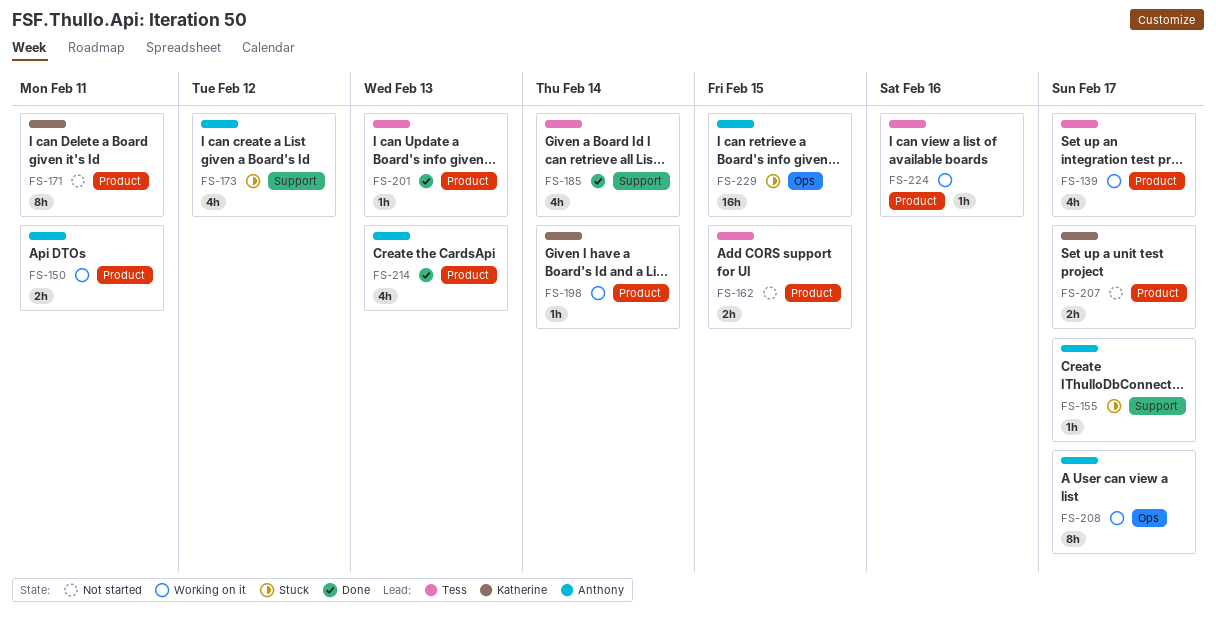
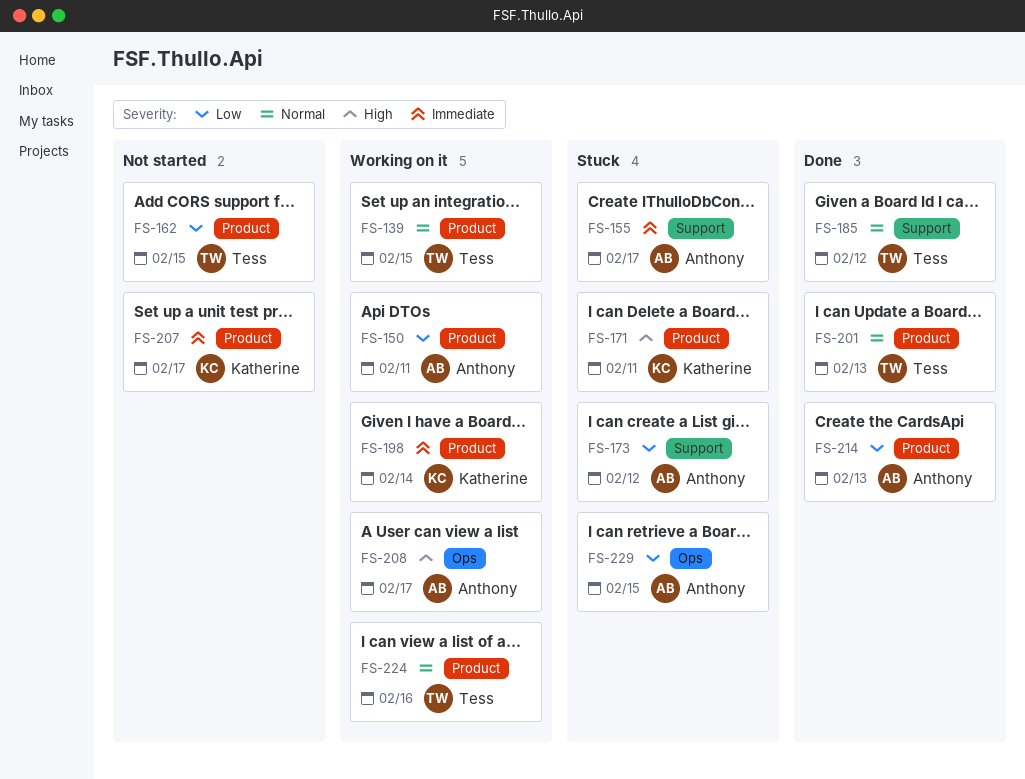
FS-139, due: Feb 17 -> Feb 15
FS-171, status: Not started -> Stuck
FS-185, due: Feb 14 -> Feb 12

